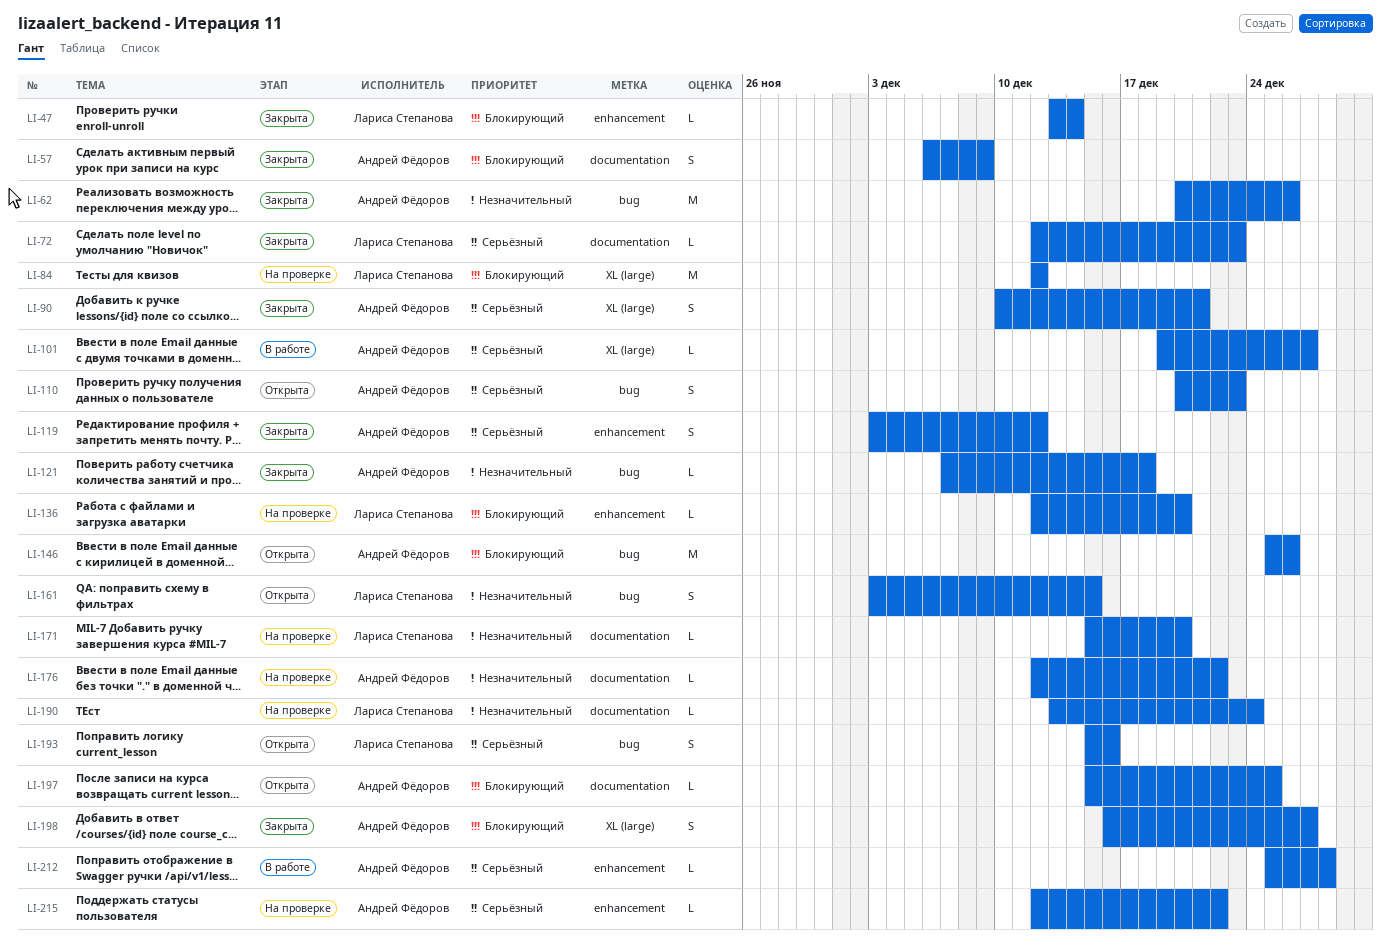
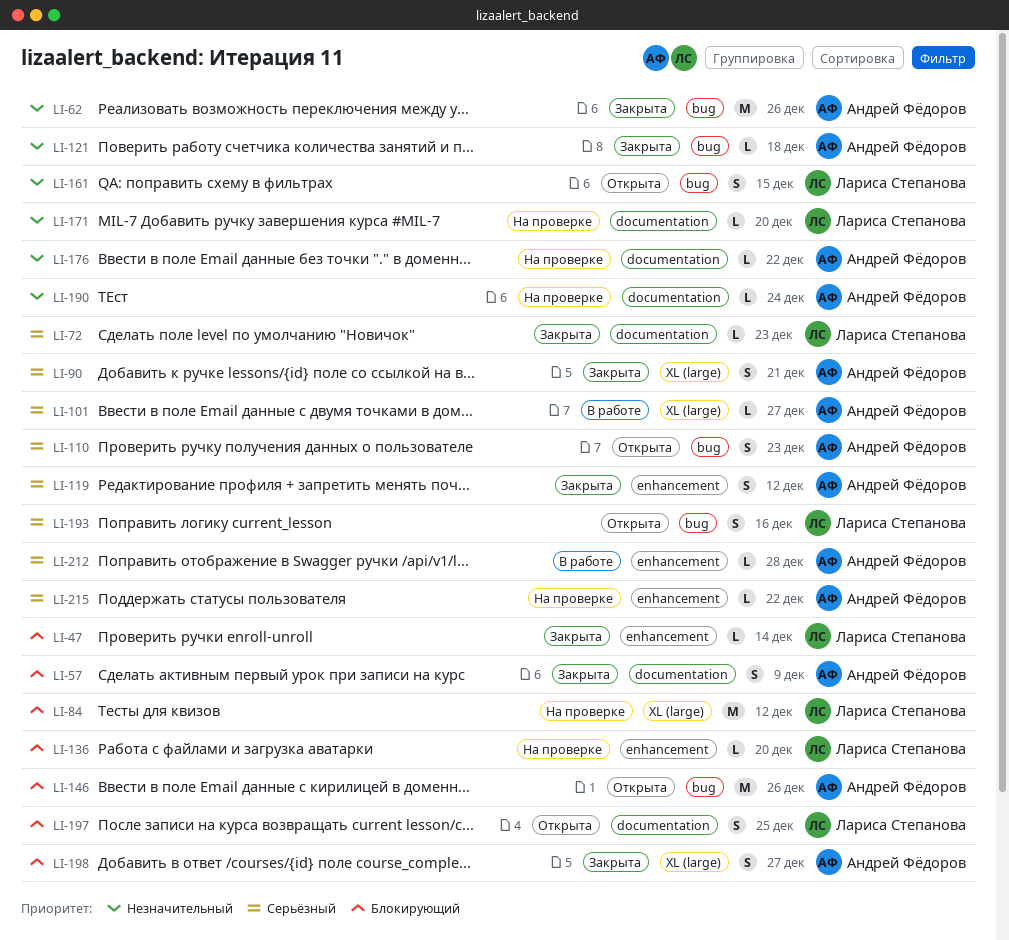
LI-190, owner: Лариса Степанова -> Андрей Фёдоров
LI-197, owner: Андрей Фёдоров -> Лариса Степанова
LI-197, estimate: L -> S

